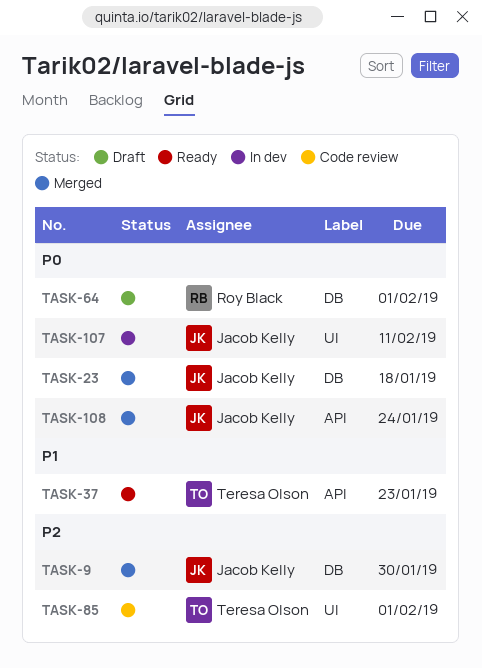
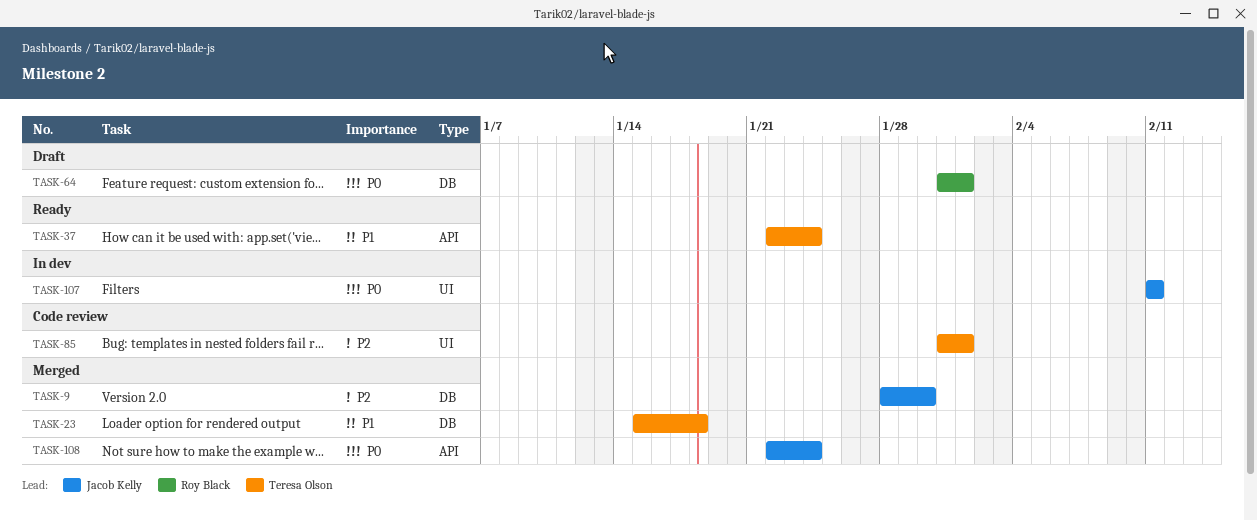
TASK-23, owner: Jacob Kelly -> Teresa Olson
TASK-23, priority: P0 -> P1
TASK-37, due: Jan 23 -> Jan 24

